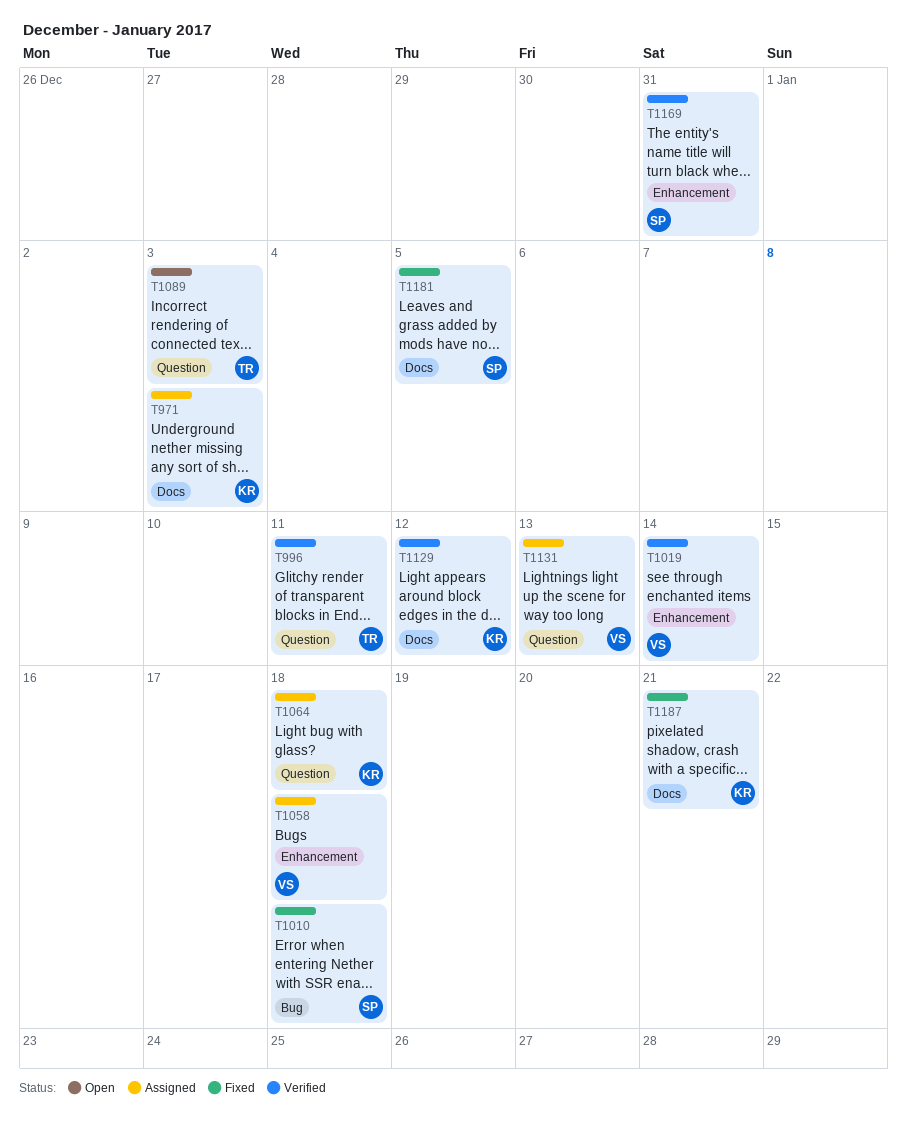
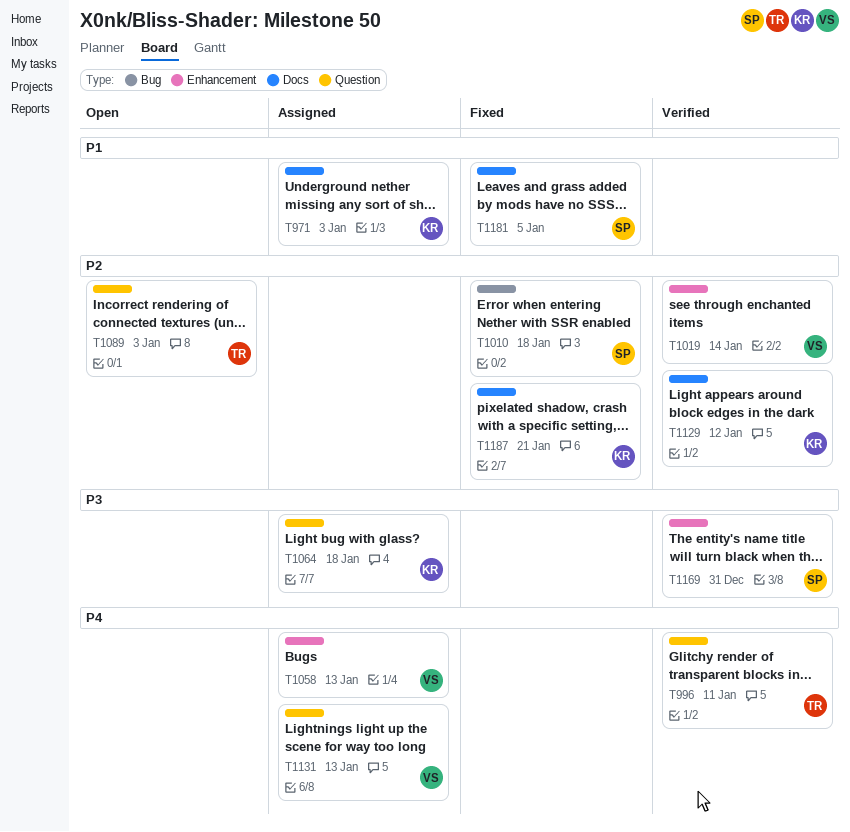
T1058, due: Jan 18 -> Jan 13

